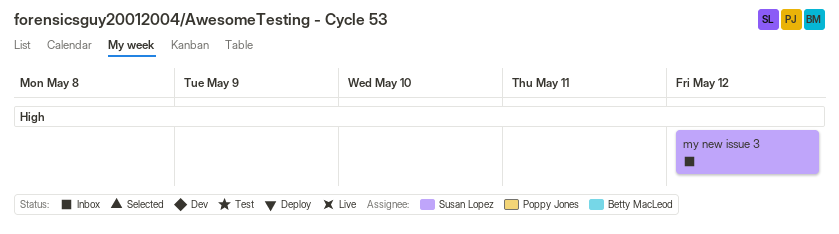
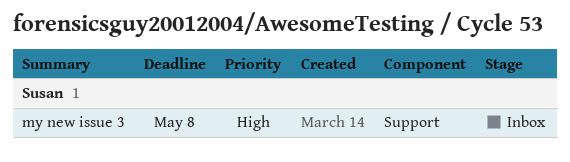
my new issue 3, due: May 12 -> May 8

